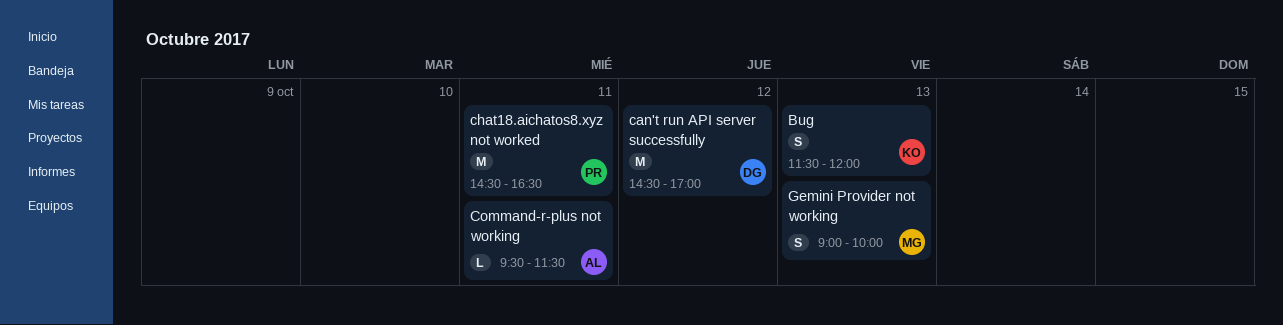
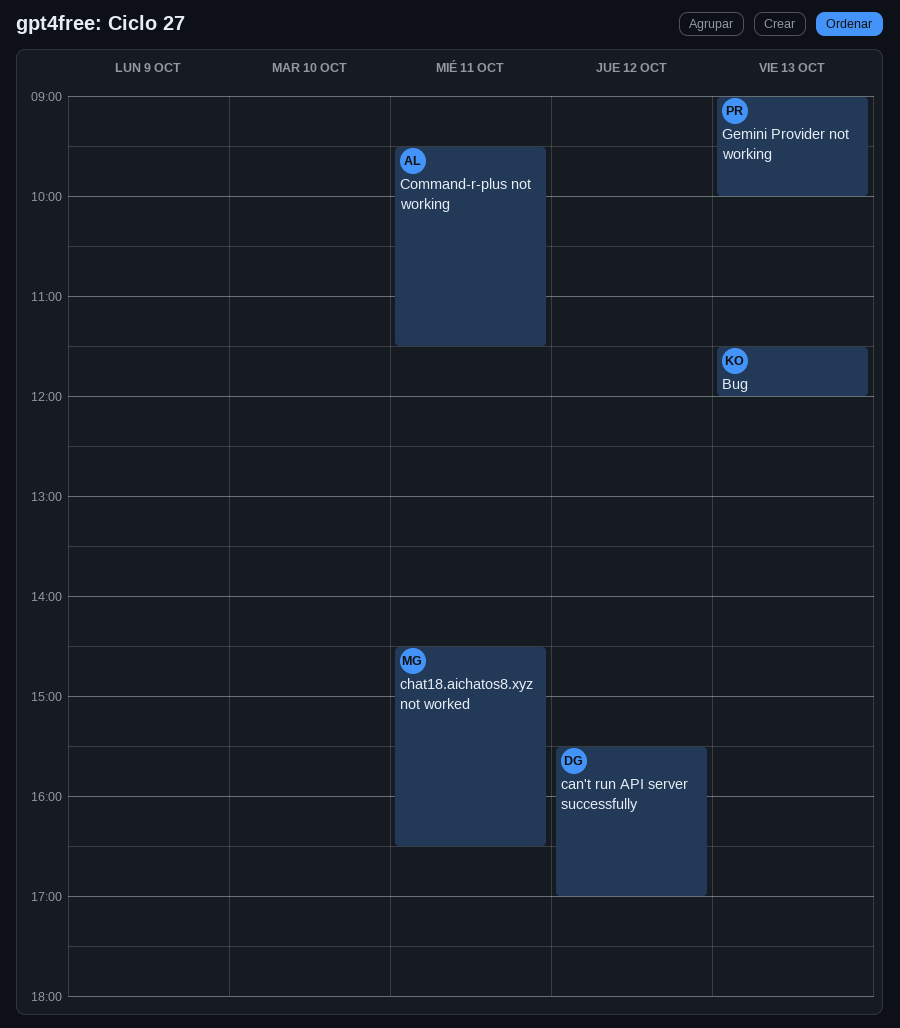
can't run API server successfully, begins: 14:30 -> 15:30
chat18.aichatos8.xyz not worked, owner: PR -> MG
Gemini Provider not working, owner: MG -> PR

